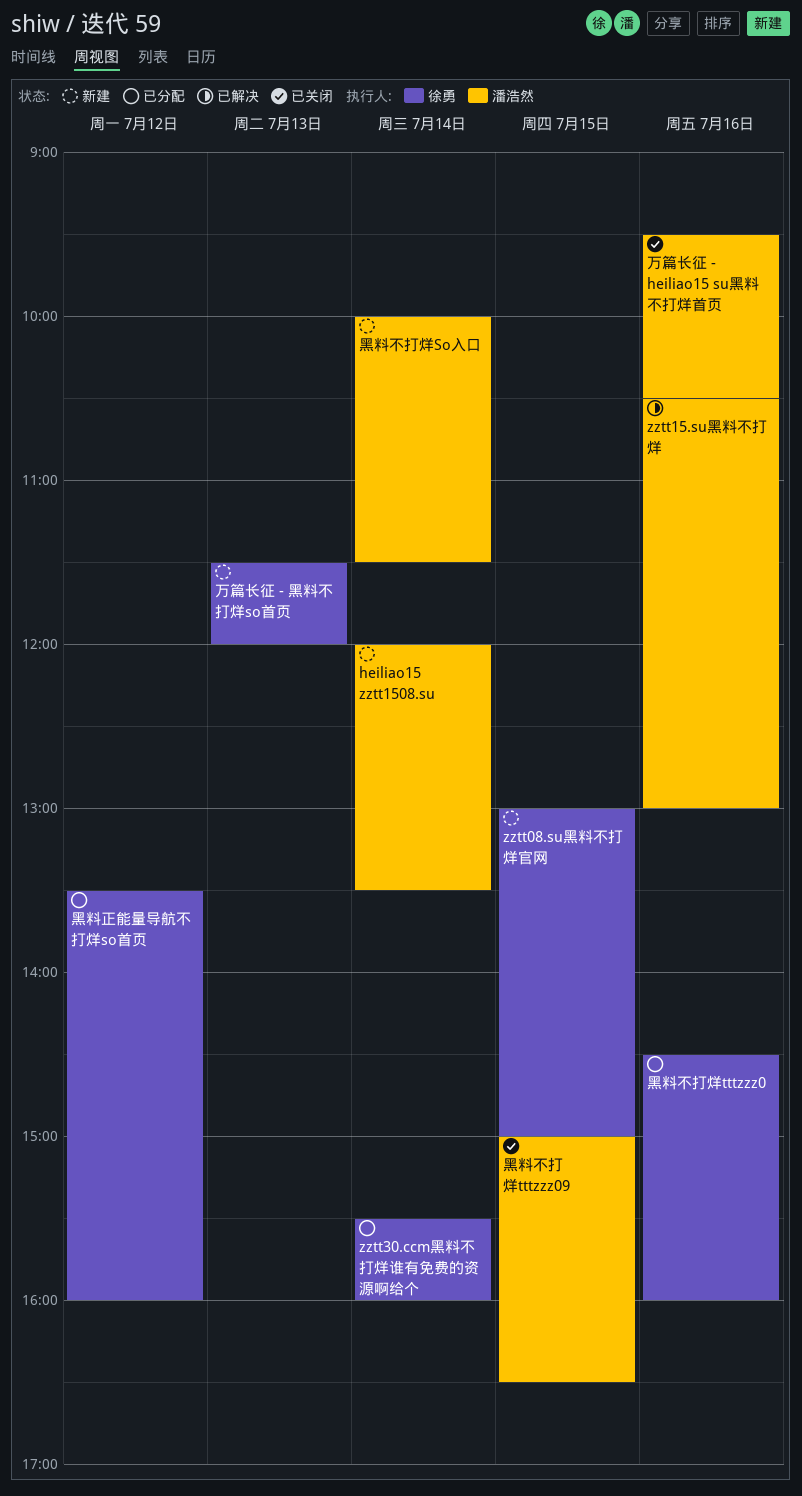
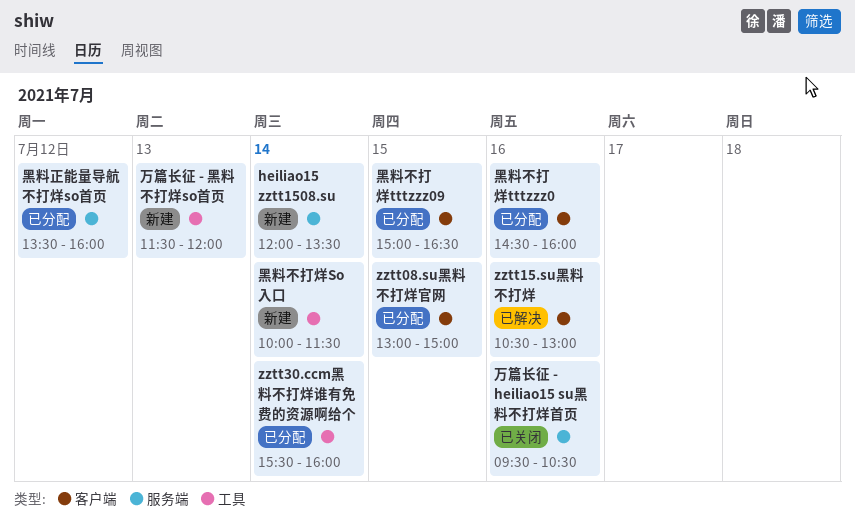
zztt08.su黑料不打烊官网, status: 新建 -> 已分配
黑料不打烊tttzzz09, status: 已关闭 -> 已分配

